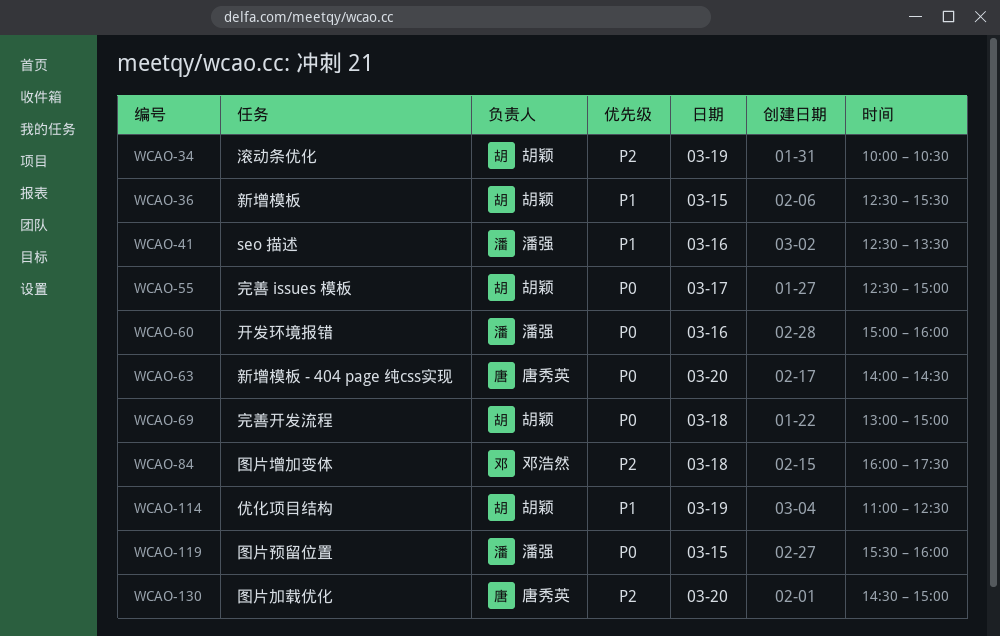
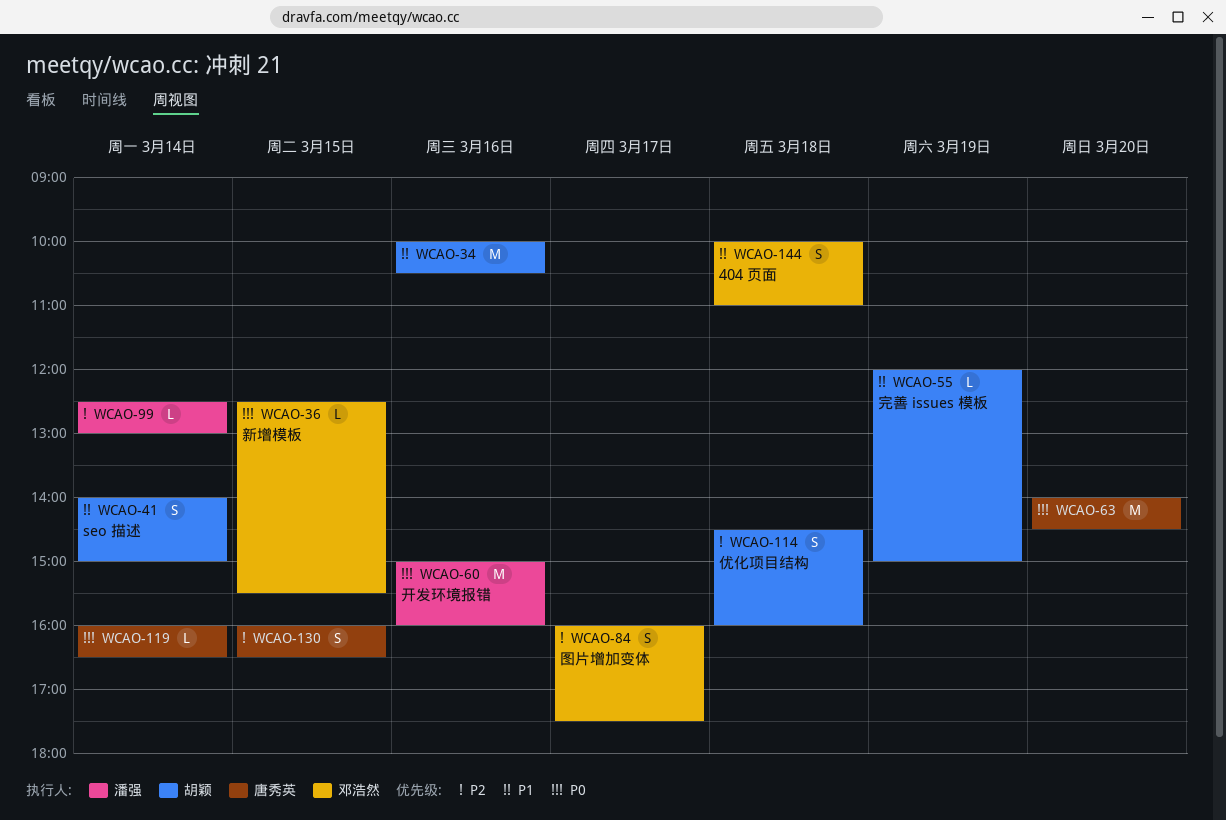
WCAO-34, priority: P2 -> P1
WCAO-34, day: Mar 19 -> Mar 16
WCAO-36, owner: 胡颖 -> 邓浩然
WCAO-36, priority: P1 -> P0
WCAO-41, owner: 潘强 -> 胡颖
WCAO-41, day: Mar 16 -> Mar 14
WCAO-41, begins: 12:30 -> 14:00
WCAO-41, ends: 13:30 -> 15:00
WCAO-55, priority: P0 -> P1
WCAO-55, day: Mar 17 -> Mar 19
WCAO-55, begins: 12:30 -> 12:00
WCAO-69: present -> none
WCAO-84, day: Mar 18 -> Mar 17
WCAO-99: none -> present
WCAO-114, priority: P1 -> P2
WCAO-114, day: Mar 19 -> Mar 18
WCAO-114, begins: 11:00 -> 14:30
WCAO-114, ends: 12:30 -> 16:00
WCAO-119, owner: 潘强 -> 唐秀英
WCAO-119, day: Mar 15 -> Mar 14
WCAO-119, begins: 15:30 -> 16:00
WCAO-119, ends: 16:00 -> 16:30
WCAO-130, day: Mar 20 -> Mar 15
WCAO-130, begins: 14:30 -> 16:00
WCAO-130, ends: 15:00 -> 16:30
WCAO-144: none -> present

